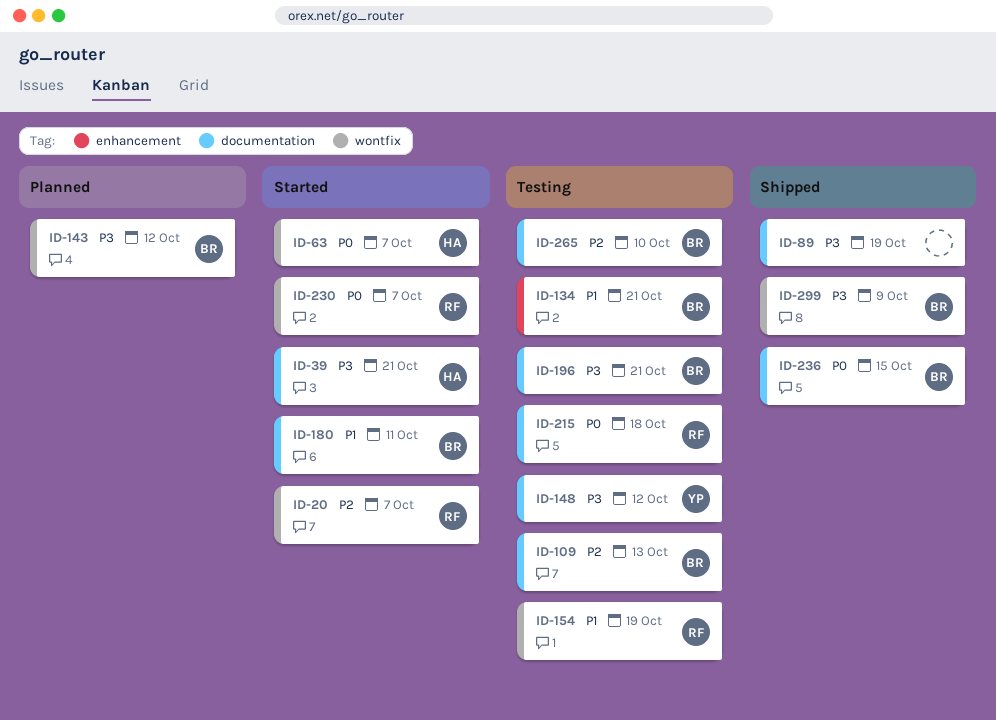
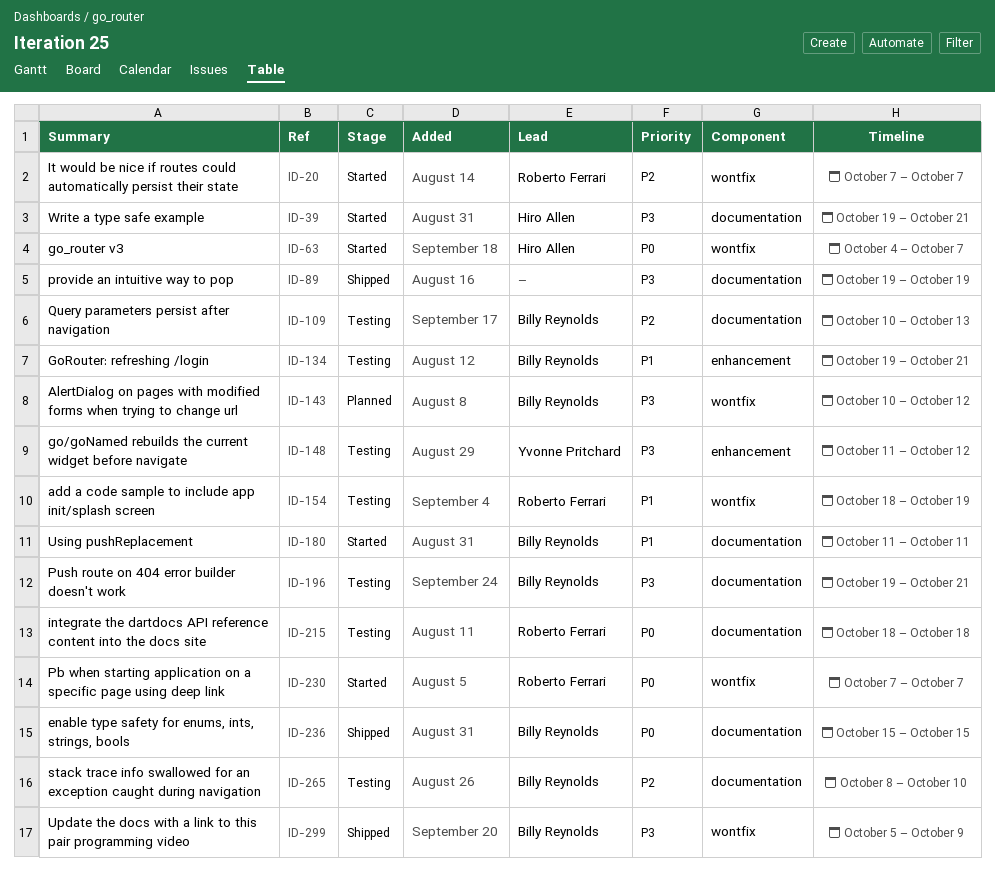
ID-148, label: documentation -> enhancement

